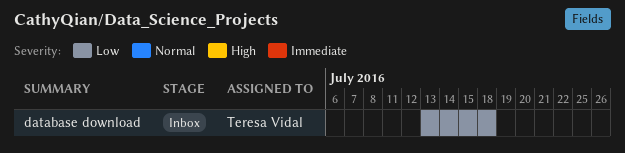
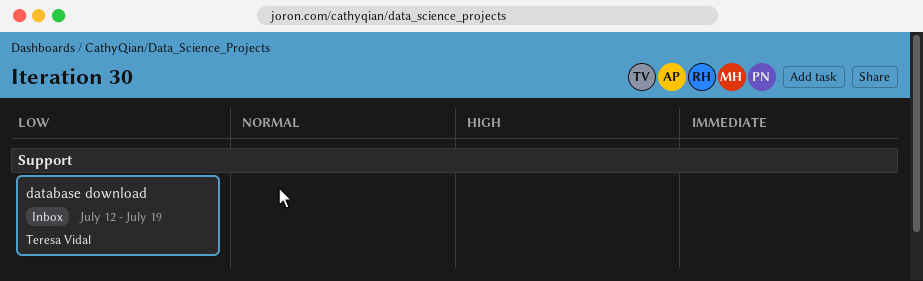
database download, start: Jul 13 -> Jul 12
database download, due: Jul 18 -> Jul 19

